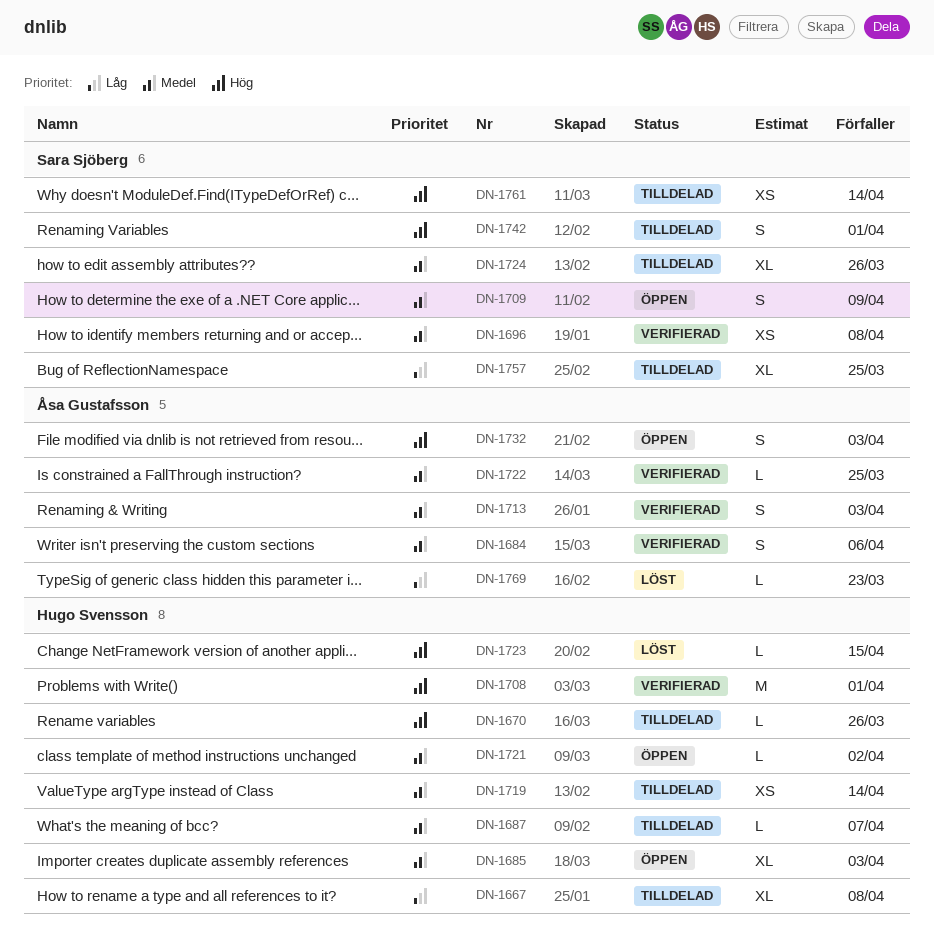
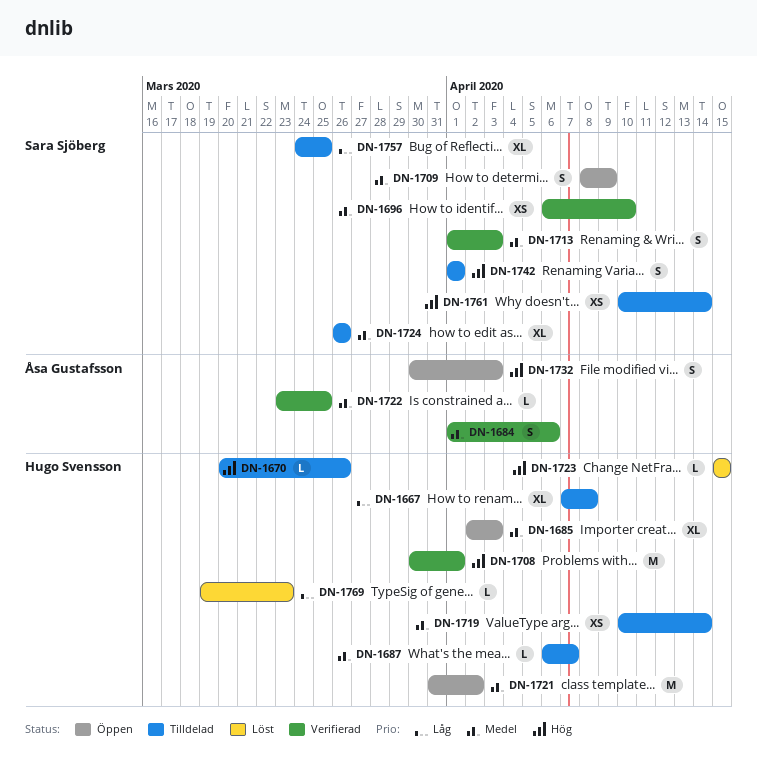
DN-1696, due: Apr 8 -> Apr 10
DN-1713, owner: Åsa Gustafsson -> Sara Sjöberg
DN-1721, estimate: L -> M
DN-1769, owner: Åsa Gustafsson -> Hugo Svensson

